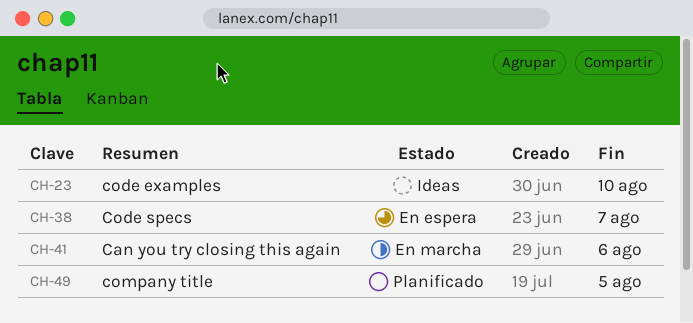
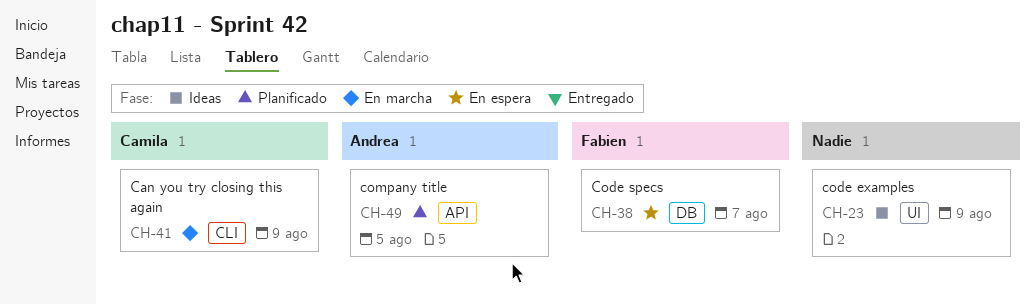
CH-23, due: Aug 10 -> Aug 9
CH-41, due: Aug 6 -> Aug 9

